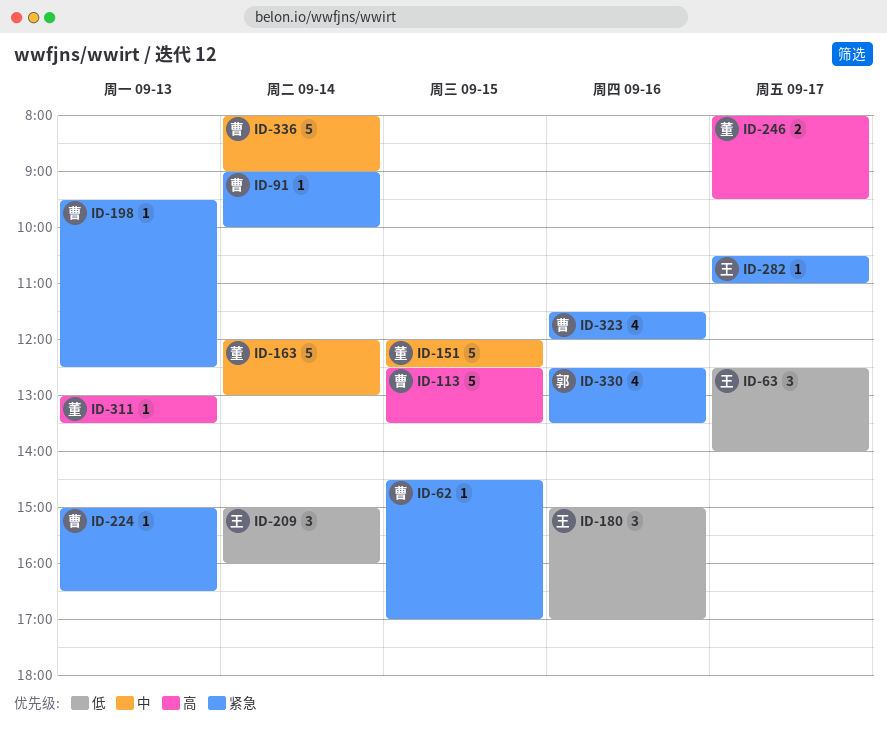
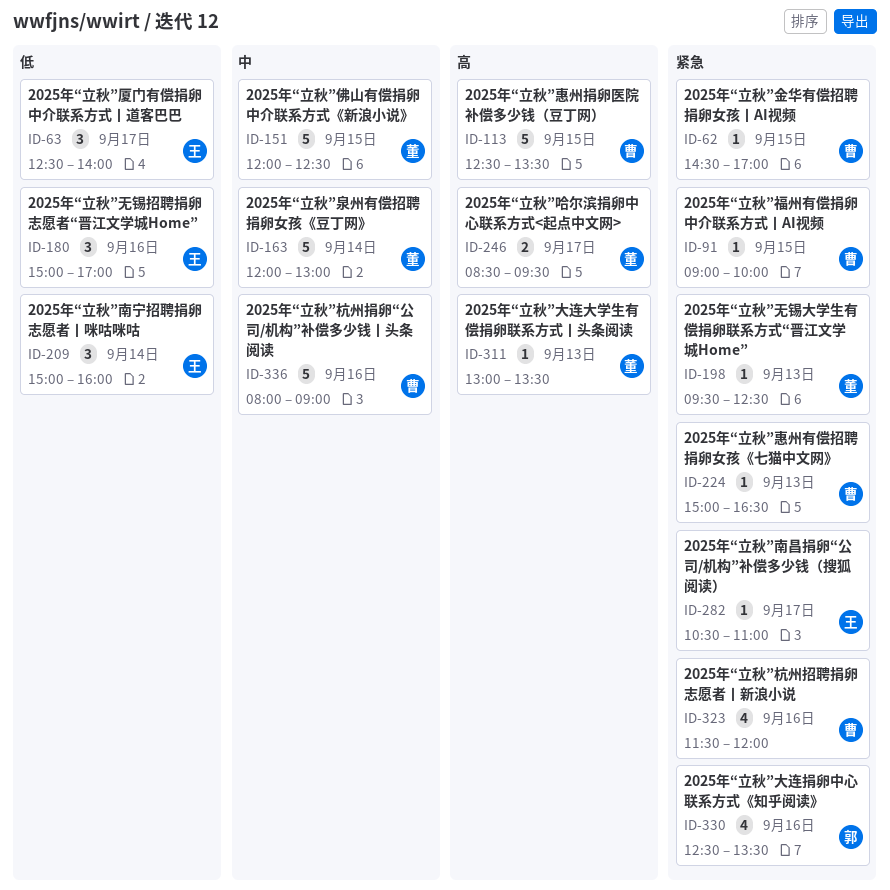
ID-91, day: Sep 14 -> Sep 15
ID-198, owner: 曹 -> 董
ID-246, begins: 08:00 -> 08:30
ID-336, day: Sep 14 -> Sep 16

